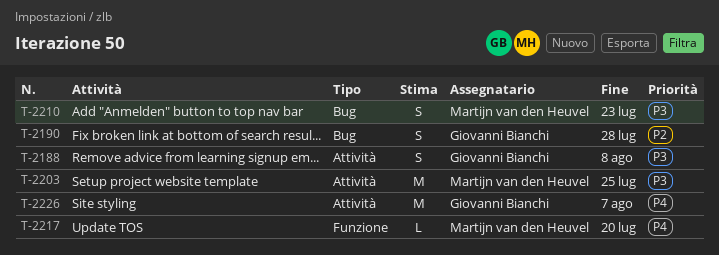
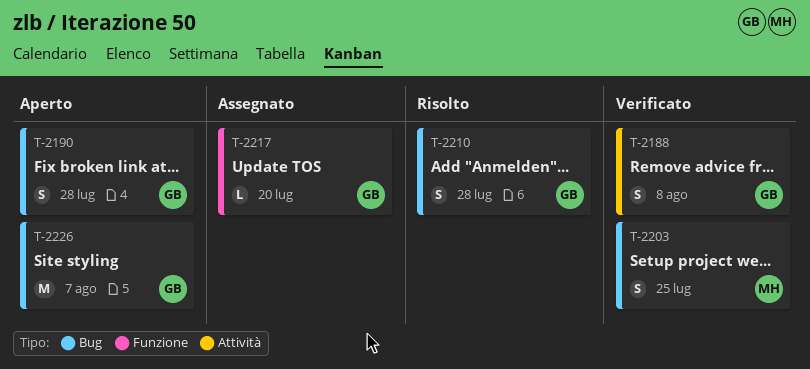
T-2203, label: Attività -> Bug
T-2203, estimate: M -> S
T-2210, owner: Martijn van den Heuvel -> Giovanni Bianchi
T-2210, due: Jul 23 -> Jul 28
T-2217, owner: Martijn van den Heuvel -> Giovanni Bianchi
T-2226, label: Attività -> Bug

